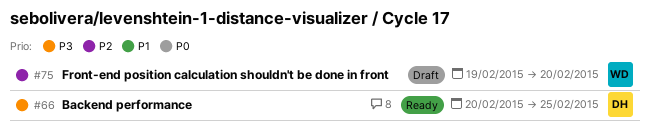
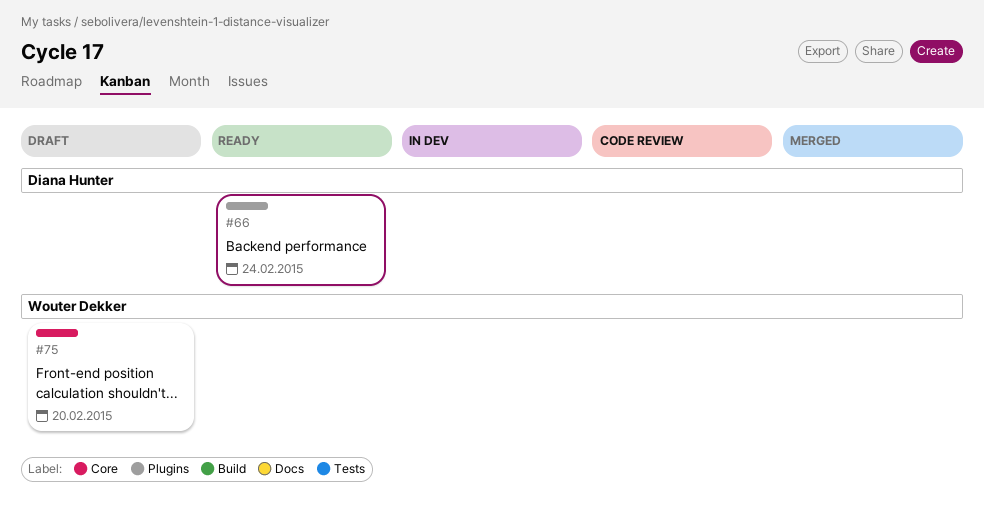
#66, due: Feb 25 -> Feb 24

